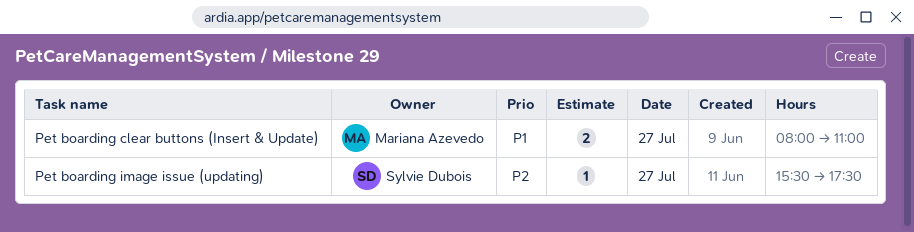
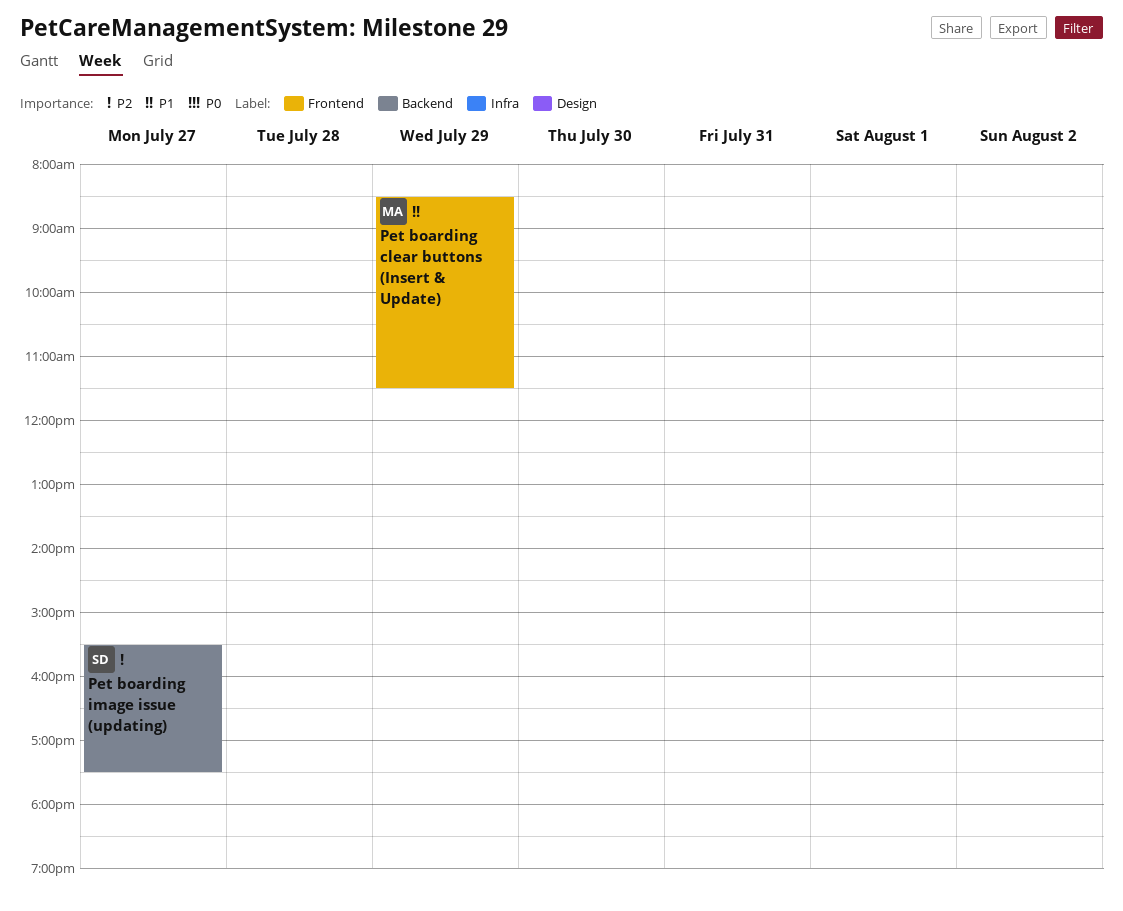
Pet boarding clear buttons (Insert & Update), day: Jul 27 -> Jul 29
Pet boarding clear buttons (Insert & Update), begins: 08:00 -> 08:30
Pet boarding clear buttons (Insert & Update), ends: 11:00 -> 11:30

